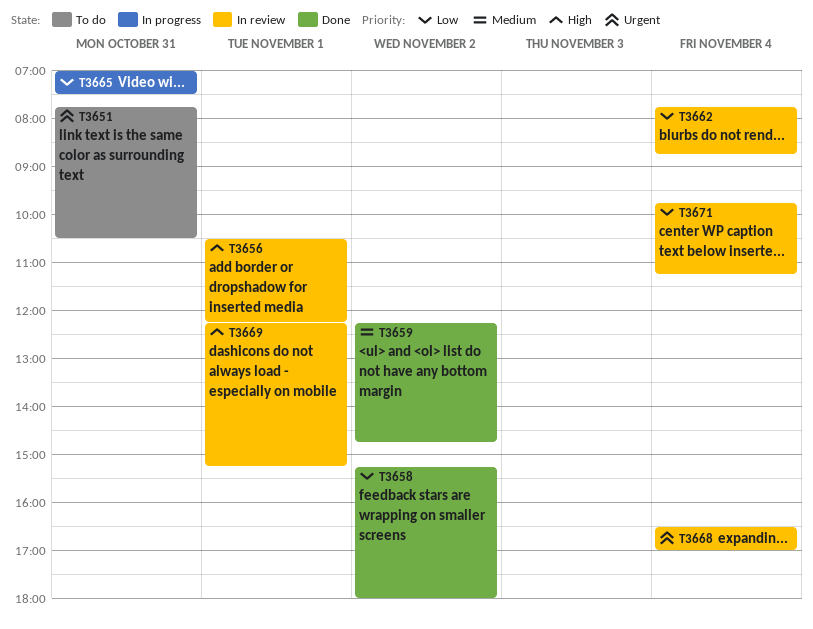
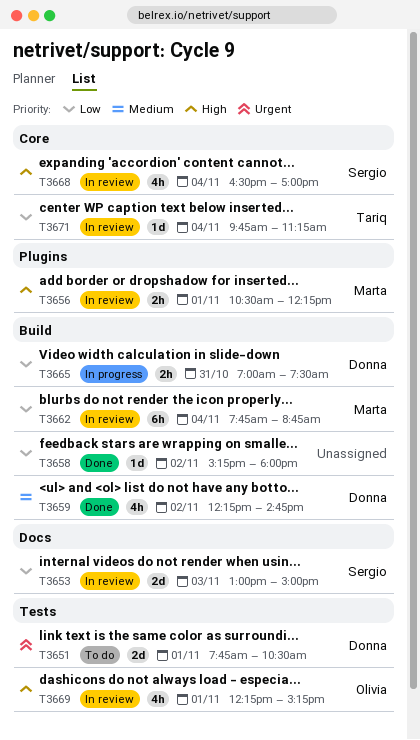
T3651, day: Oct 31 -> Nov 1
T3653: none -> present
T3668, priority: Urgent -> High

